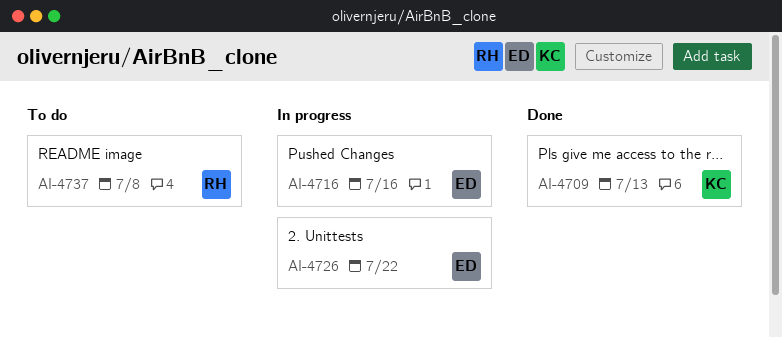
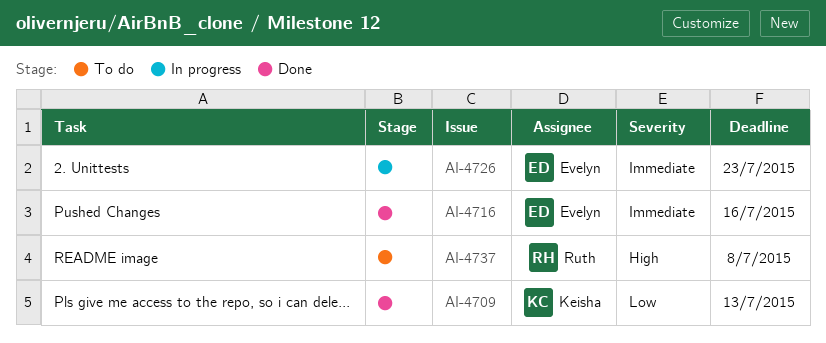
AI-4716, status: In progress -> Done
AI-4726, due: Jul 22 -> Jul 23

